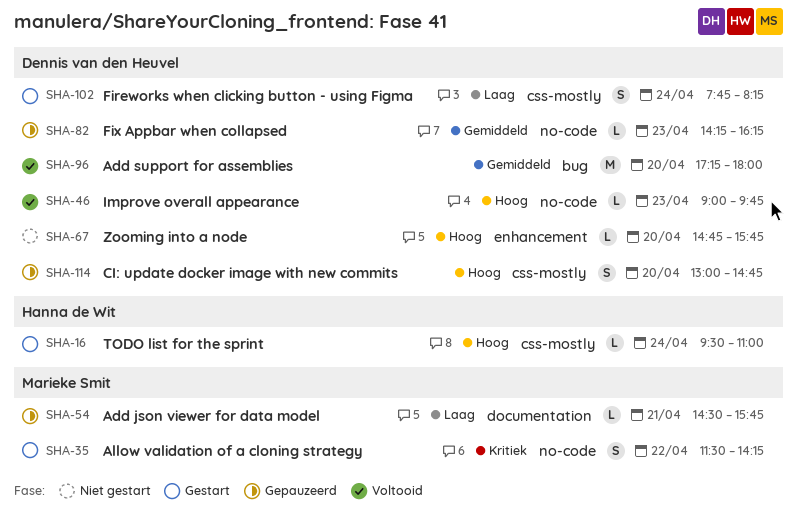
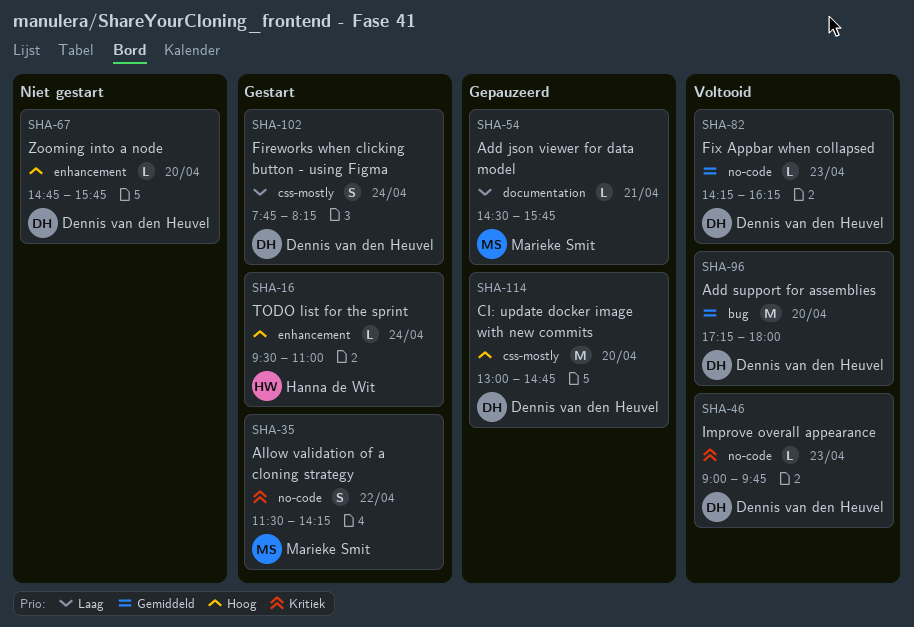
SHA-16, label: css-mostly -> enhancement
SHA-46, priority: Hoog -> Kritiek
SHA-82, status: Gepauzeerd -> Voltooid
SHA-114, estimate: S -> M

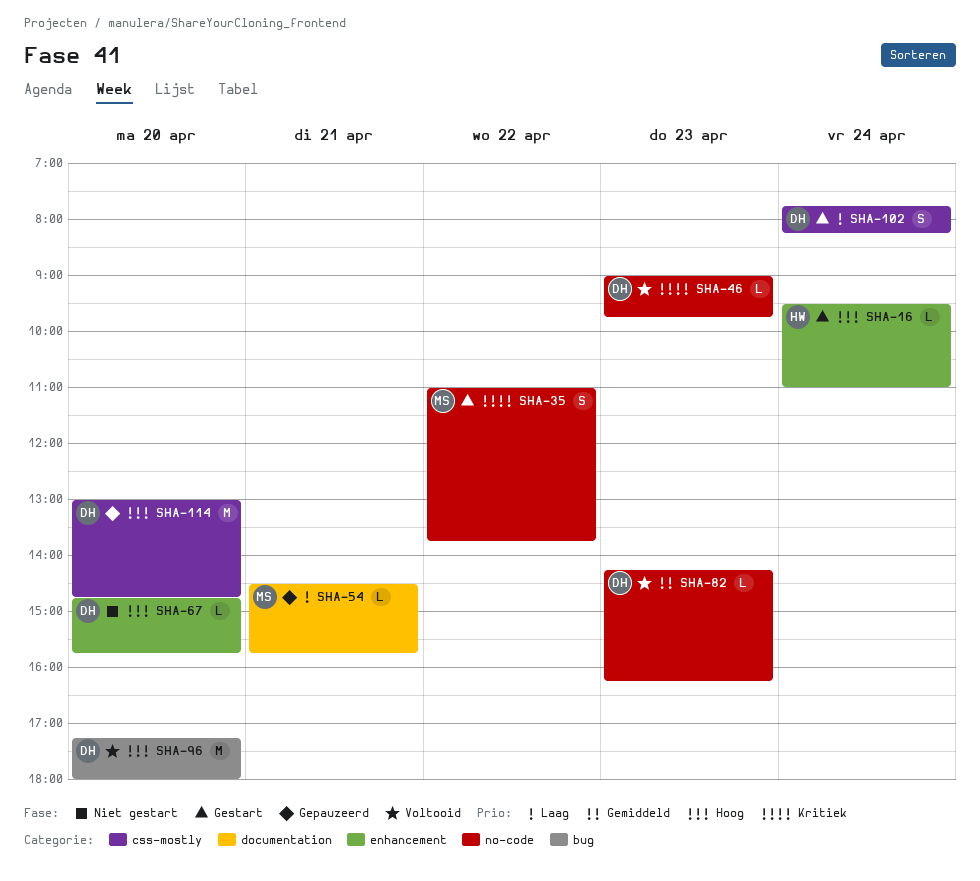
SHA-35, begins: 11:30 -> 11:00
SHA-35, ends: 14:15 -> 13:45
SHA-96, priority: Gemiddeld -> Hoog

